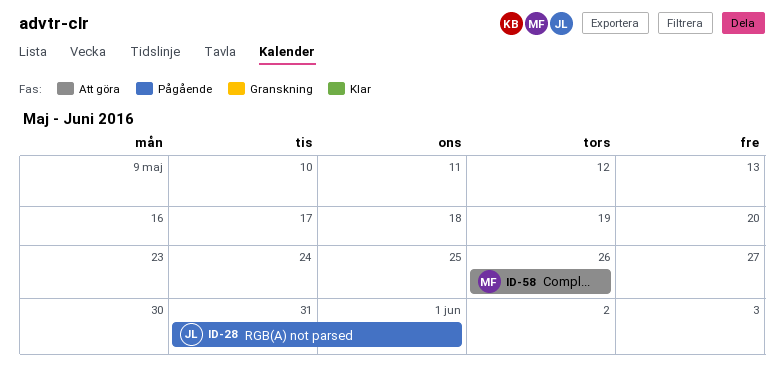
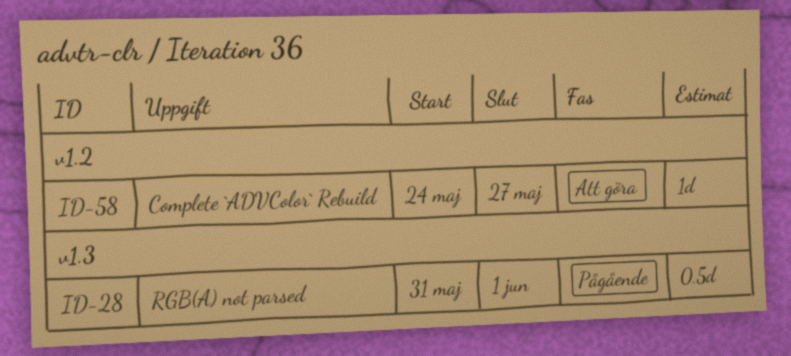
ID-58, start: May 26 -> May 24
ID-58, due: May 26 -> May 27

